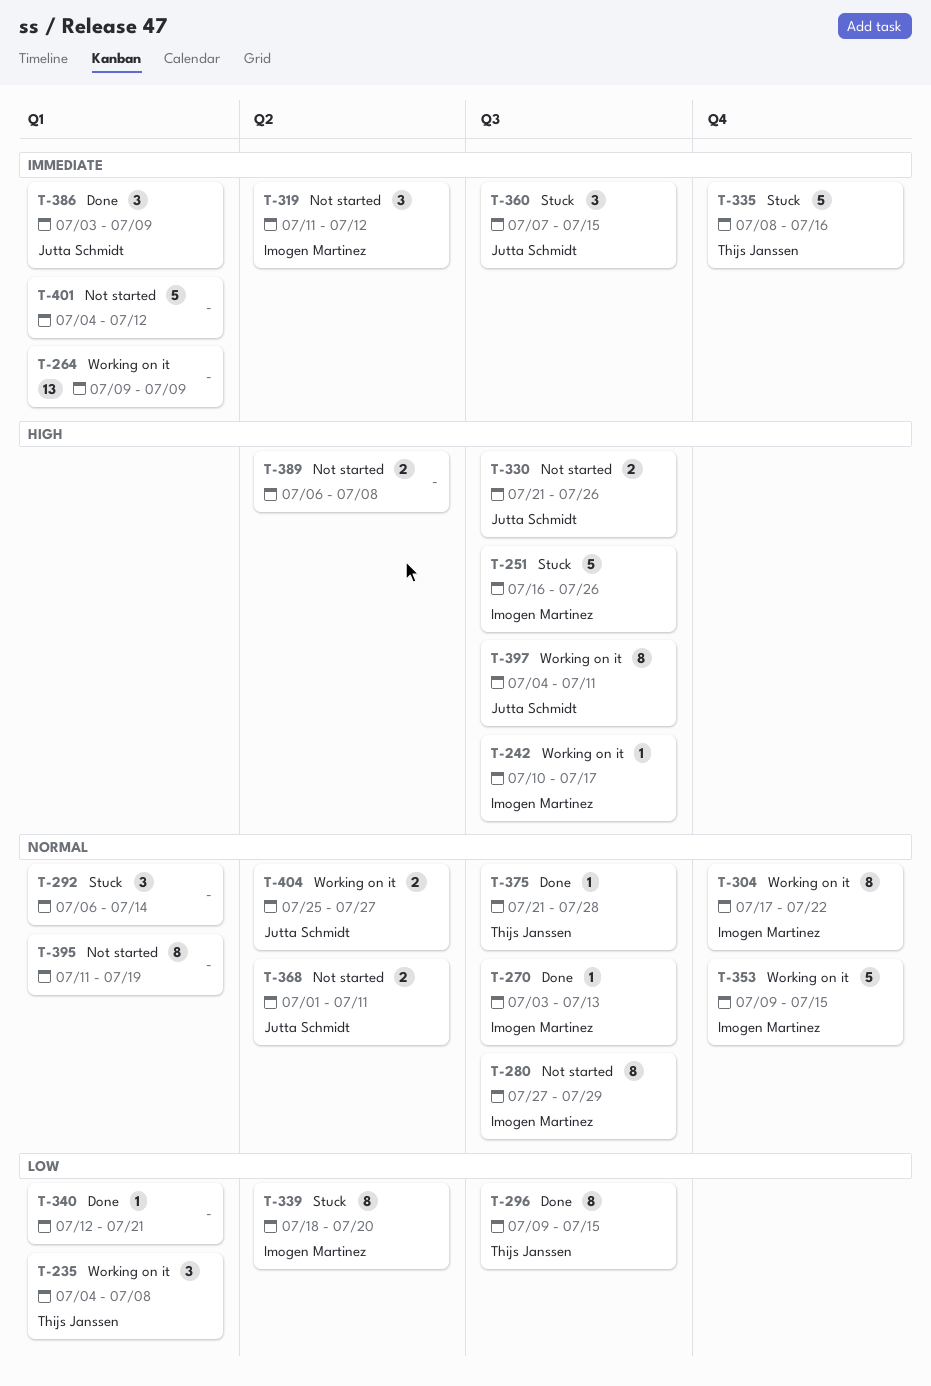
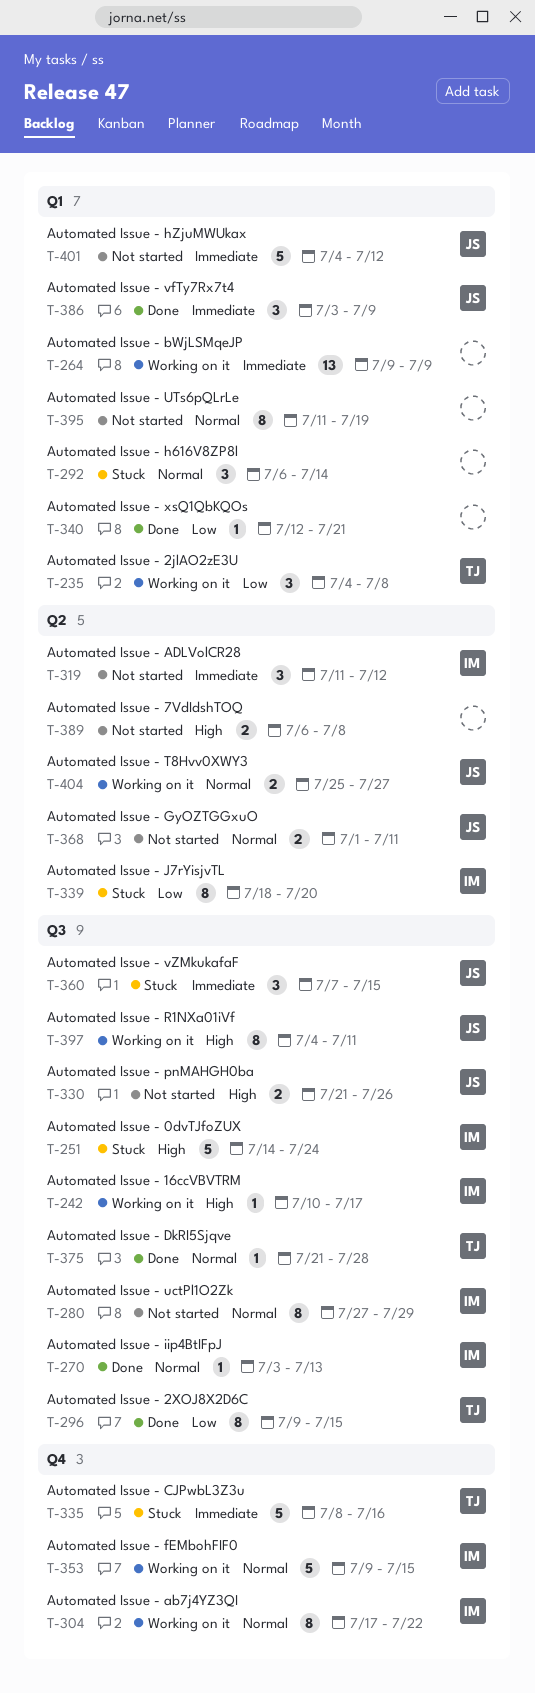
T-251, start: Jul 16 -> Jul 14
T-251, due: Jul 26 -> Jul 24
T-401, owner: none -> Jutta Schmidt

